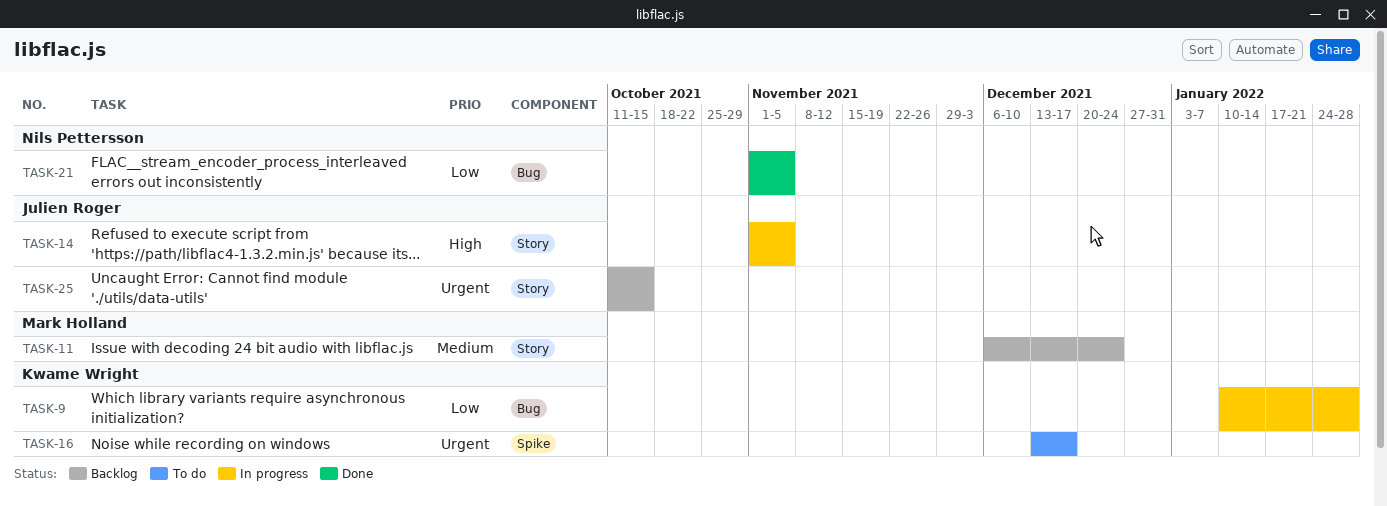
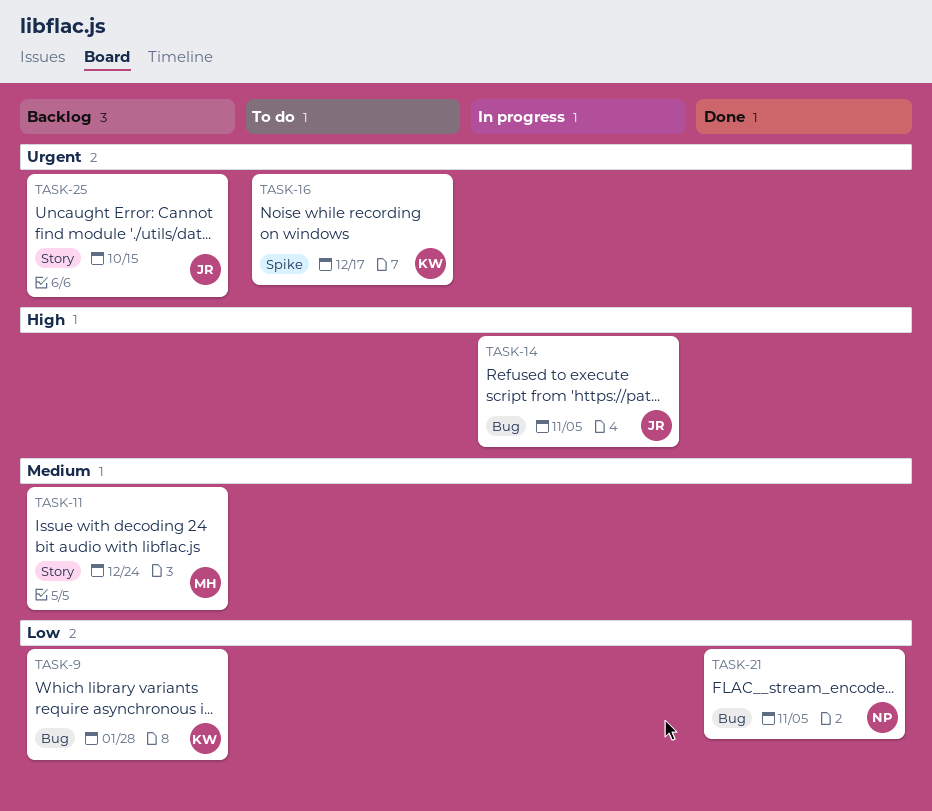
TASK-9, status: In progress -> Backlog
TASK-14, label: Story -> Bug

